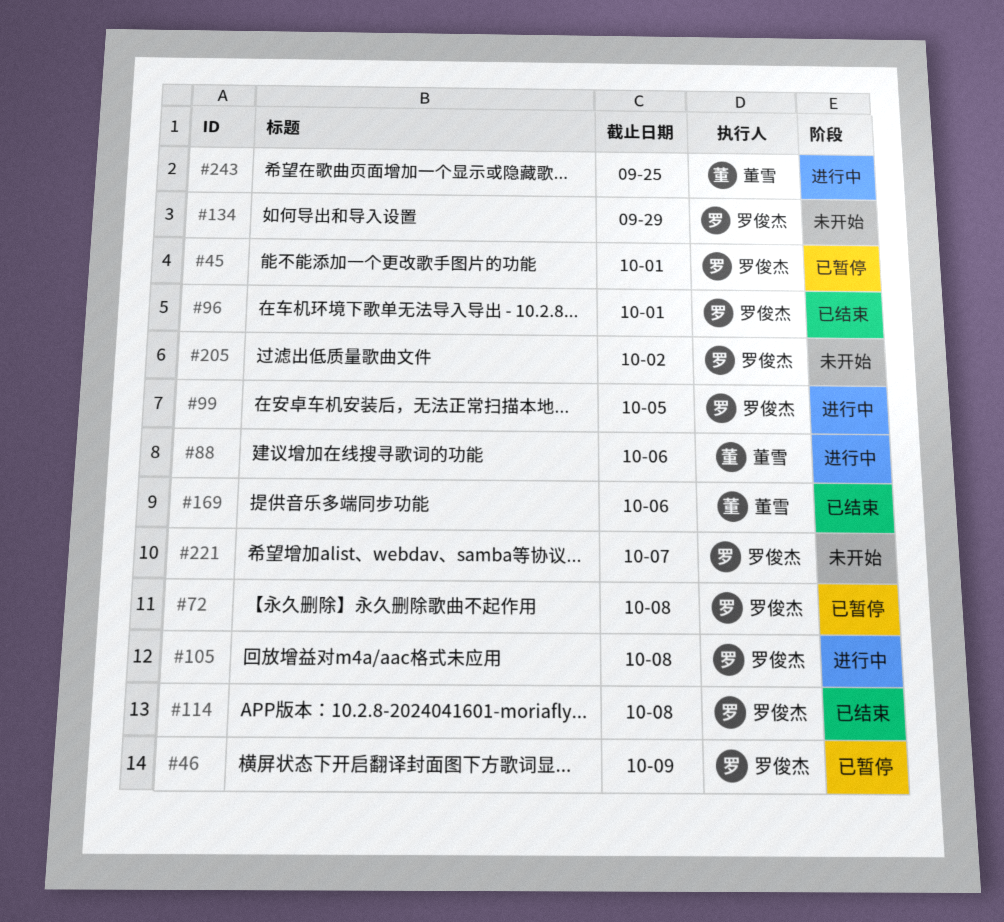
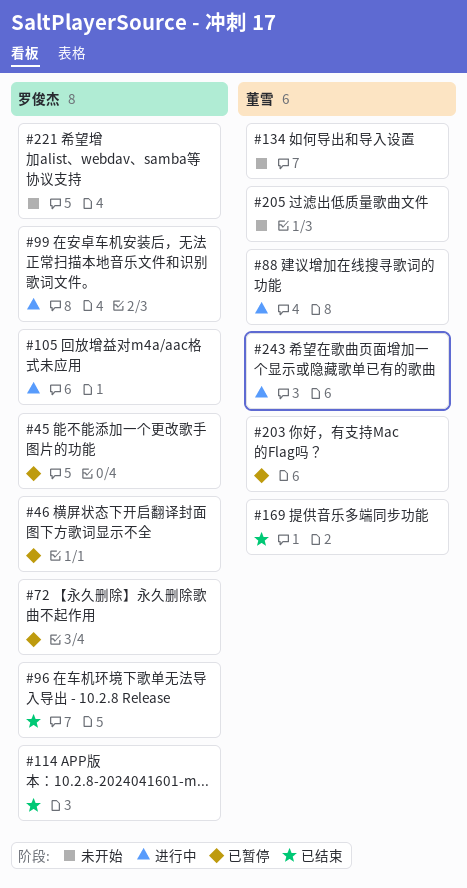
#134, owner: 罗俊杰 -> 董雪
#203: none -> present
#205, owner: 罗俊杰 -> 董雪

